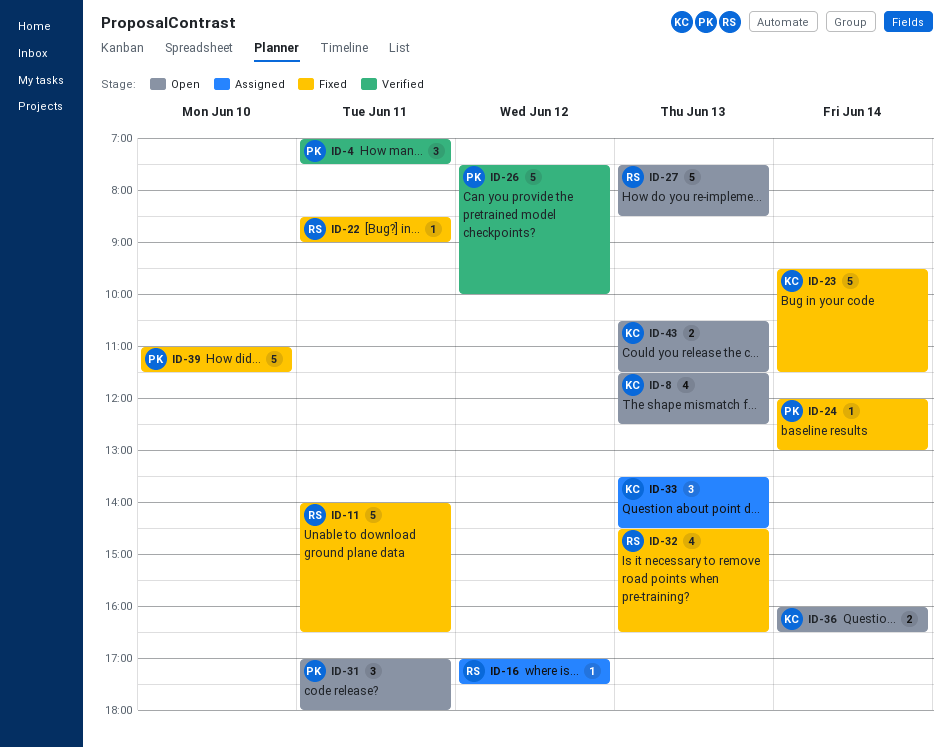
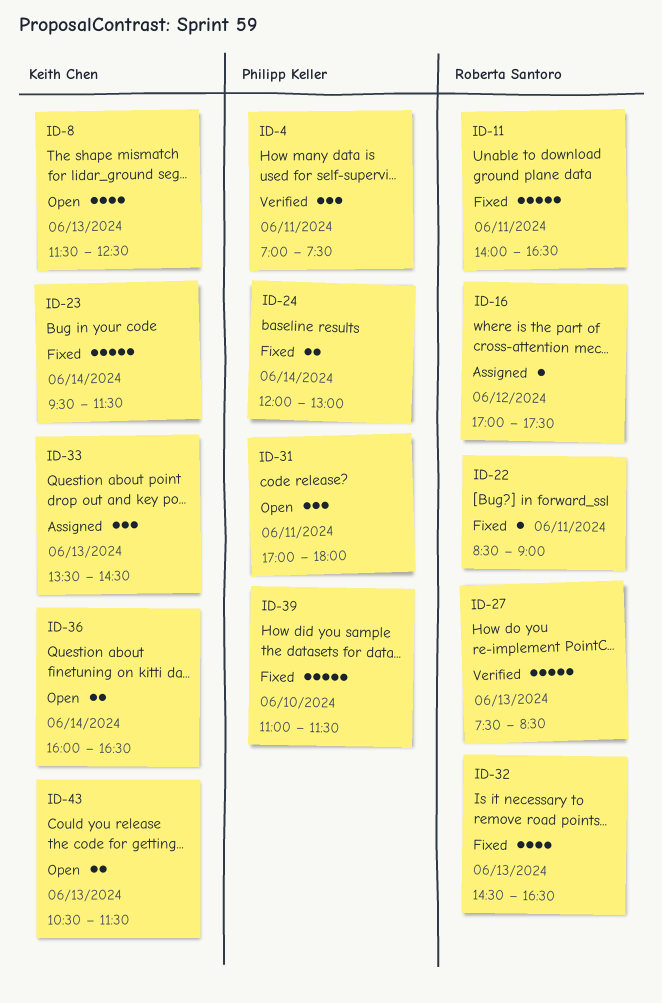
ID-24, estimate: 1 -> 2
ID-26: present -> none
ID-27, status: Open -> Verified

